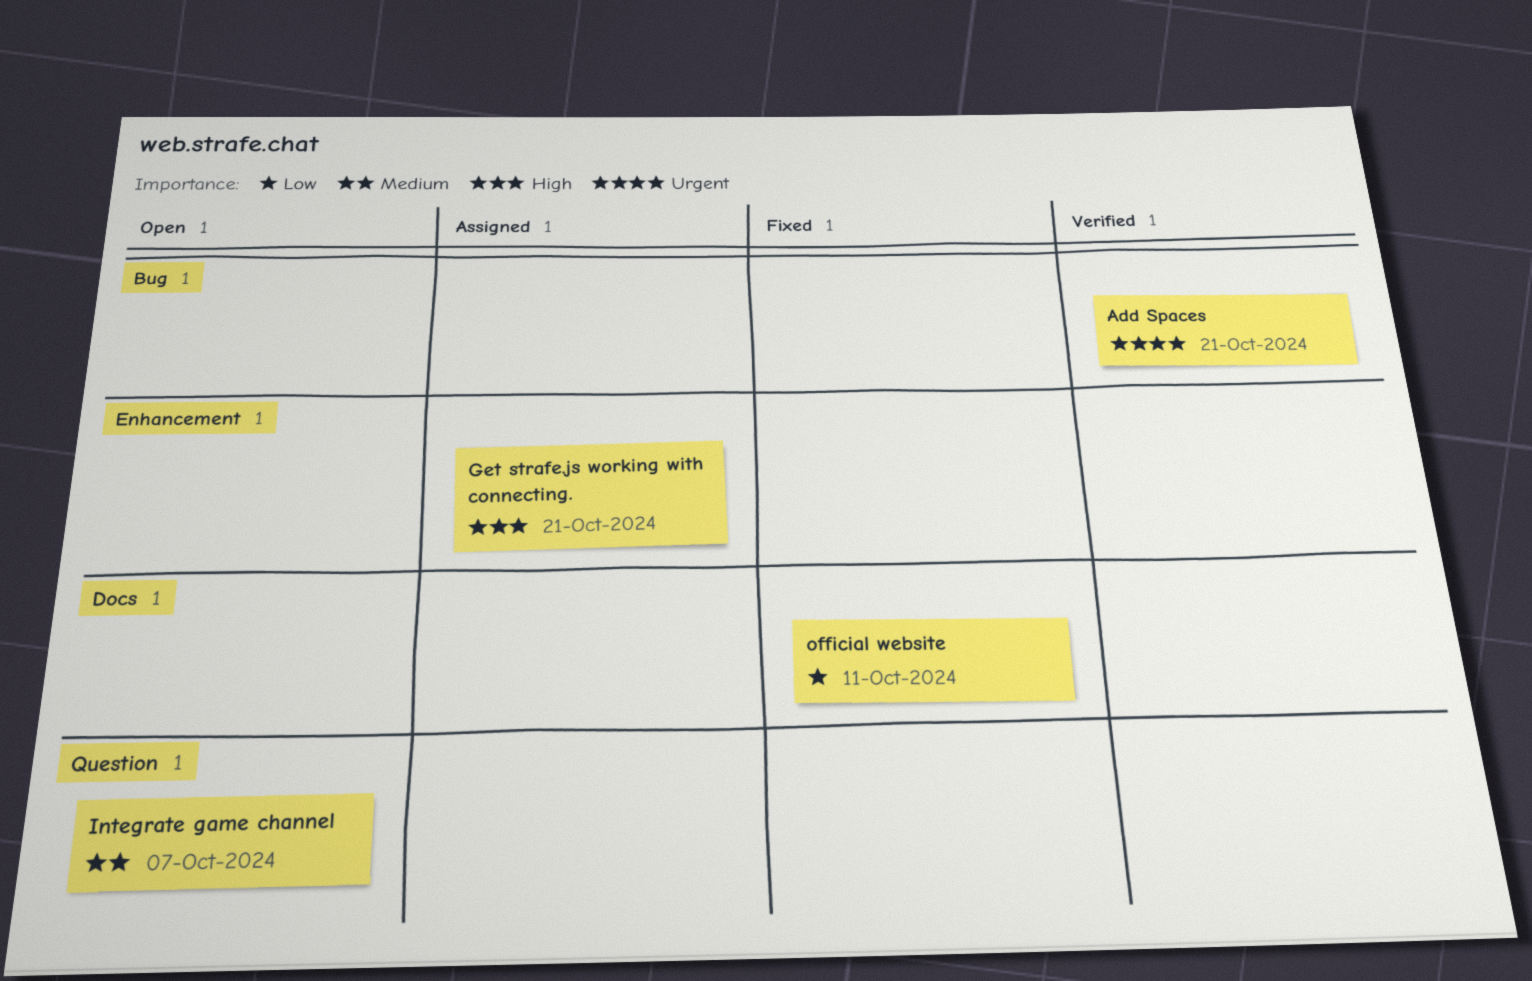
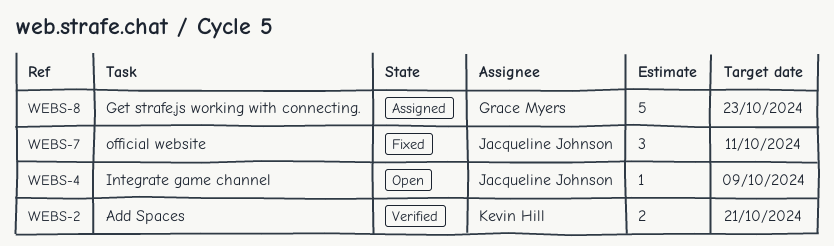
Get strafe.js working with connecting., due: Oct 21 -> Oct 23
Integrate game channel, due: Oct 7 -> Oct 9

